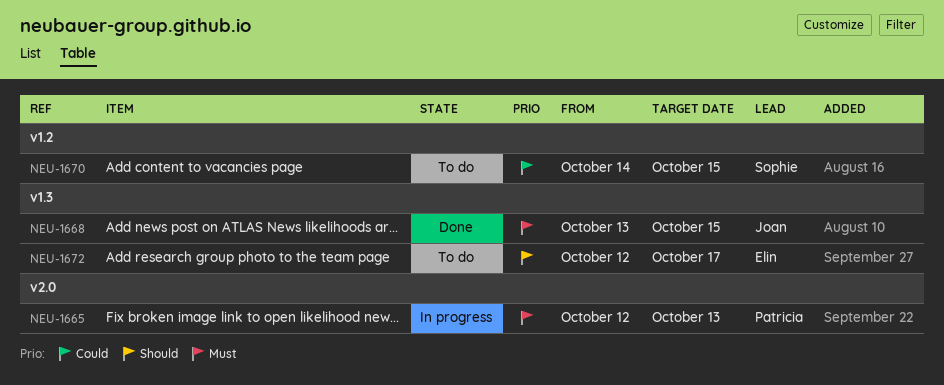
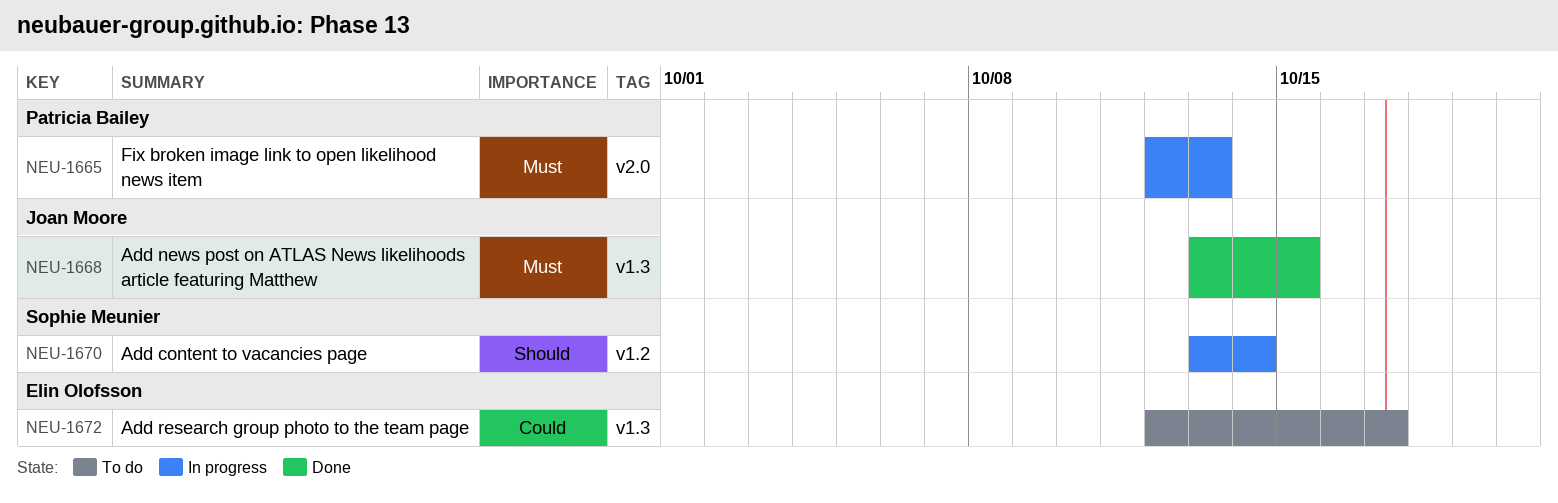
NEU-1670, status: To do -> In progress
NEU-1670, priority: Could -> Should
NEU-1670, start: Oct 14 -> Oct 13
NEU-1670, due: Oct 15 -> Oct 14
NEU-1672, priority: Should -> Could

